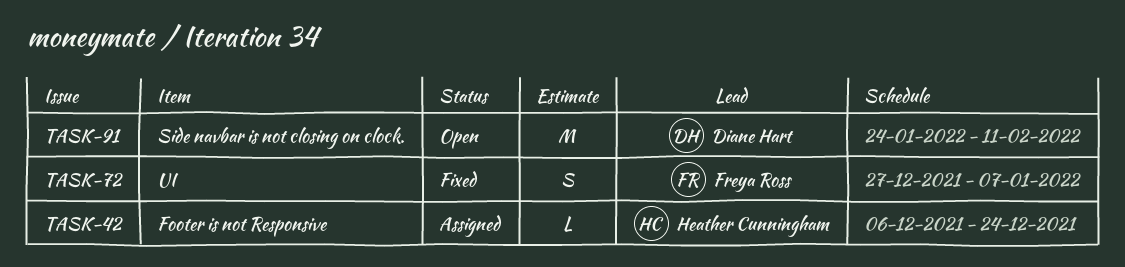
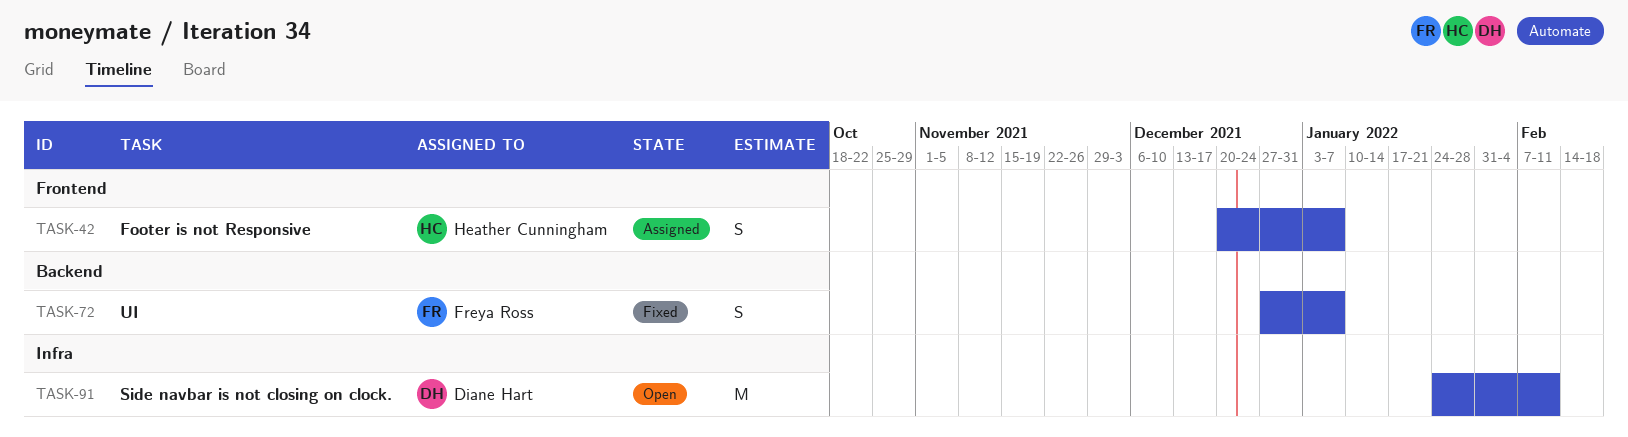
TASK-42, estimate: L -> S
TASK-42, start: Dec 6 -> Dec 20
TASK-42, due: Dec 24 -> Jan 7

